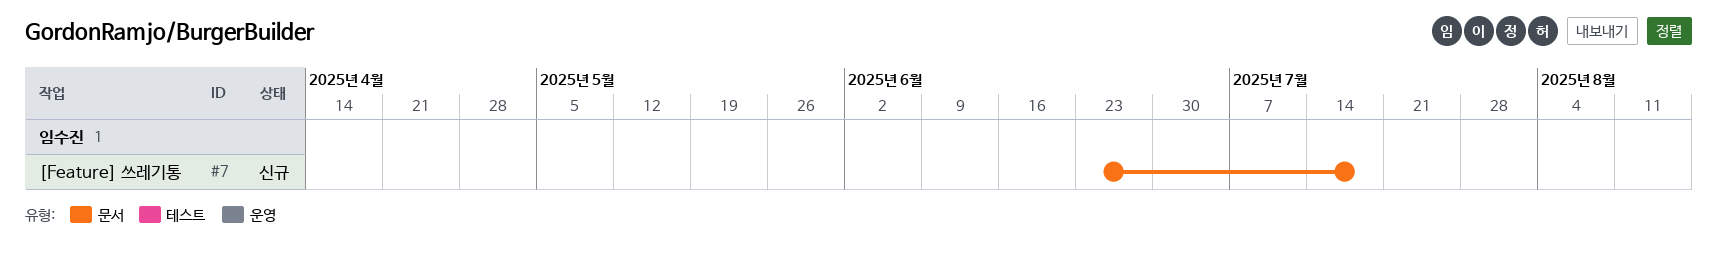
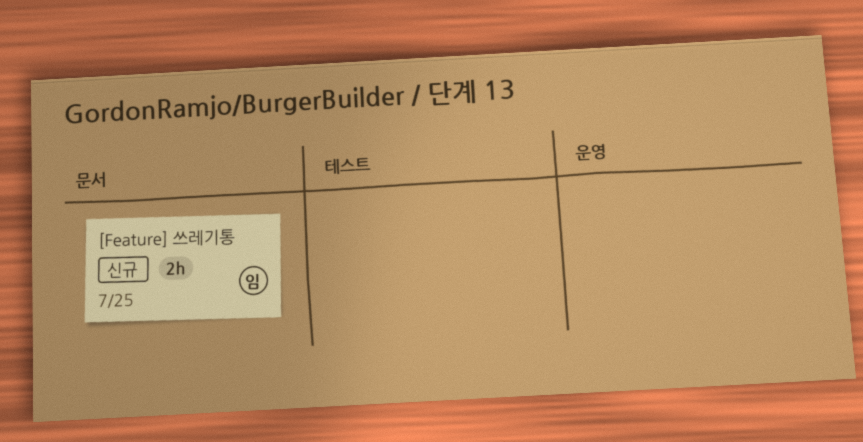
[Feature] 쓰레기통, due: Jul 18 -> Jul 25

